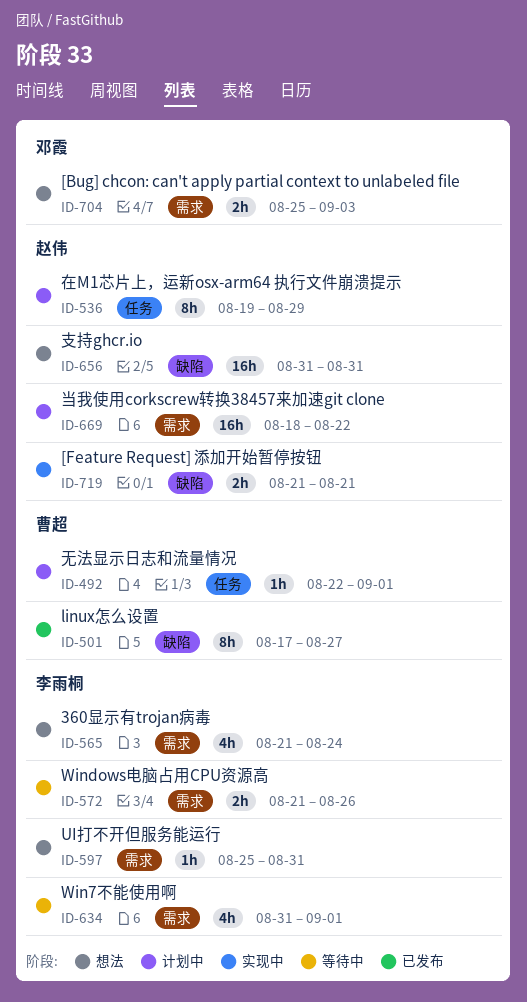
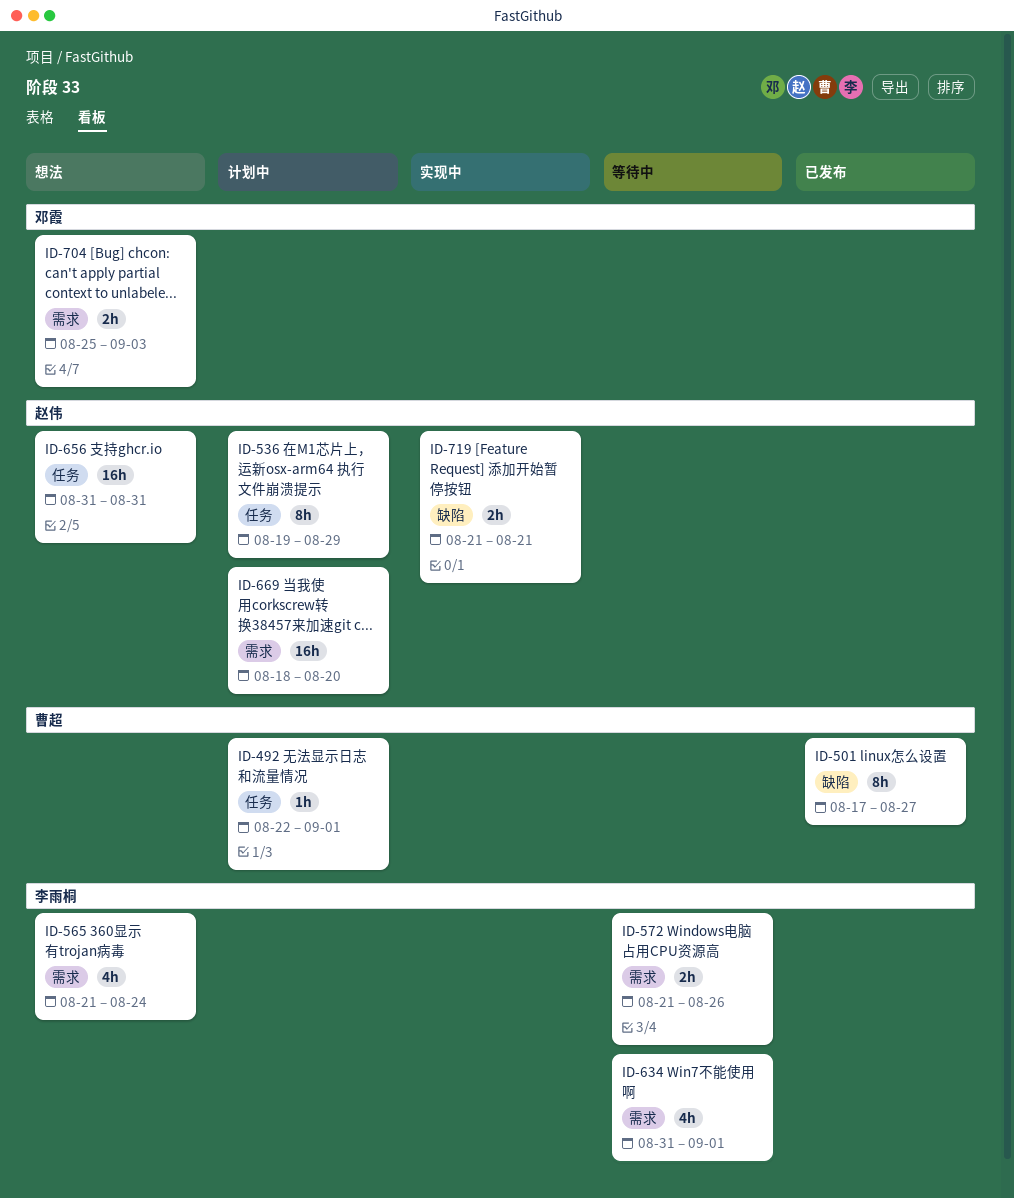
ID-597: present -> none
ID-656, label: 缺陷 -> 任务
ID-669, due: Aug 22 -> Aug 20

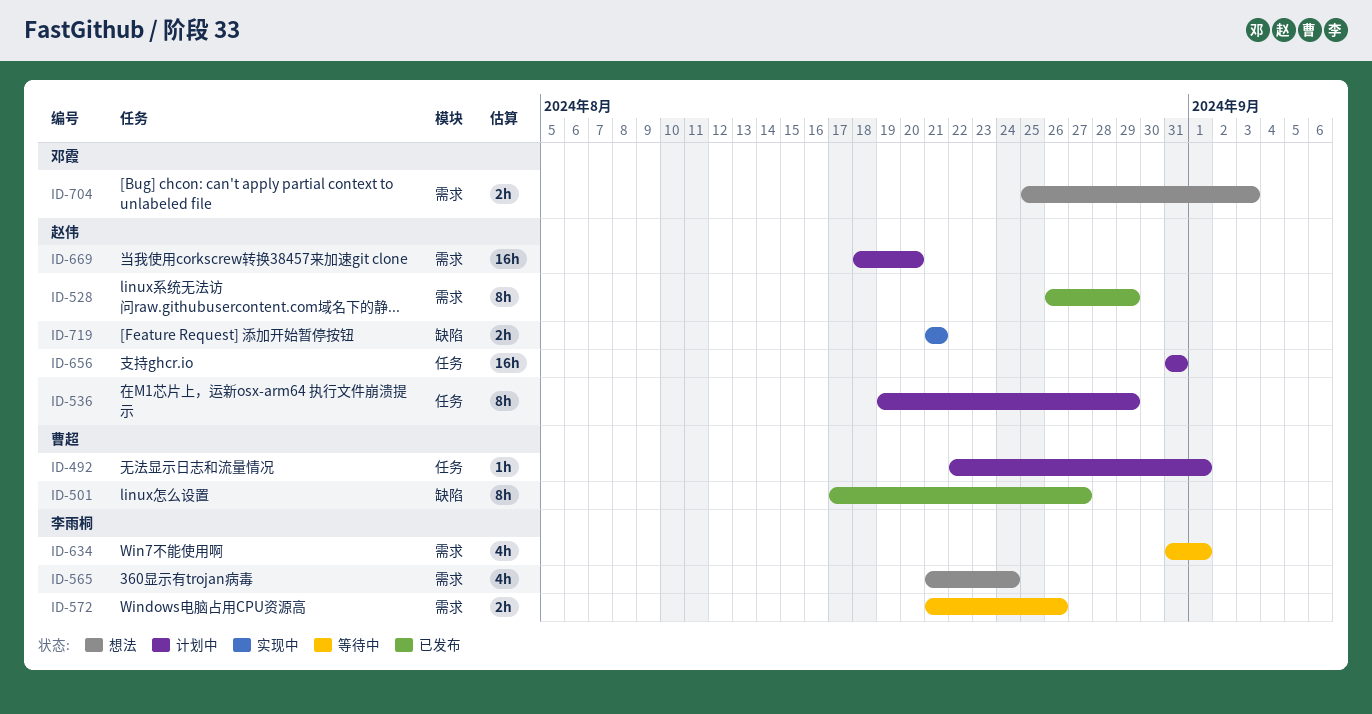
ID-528: none -> present
ID-656, status: 想法 -> 计划中

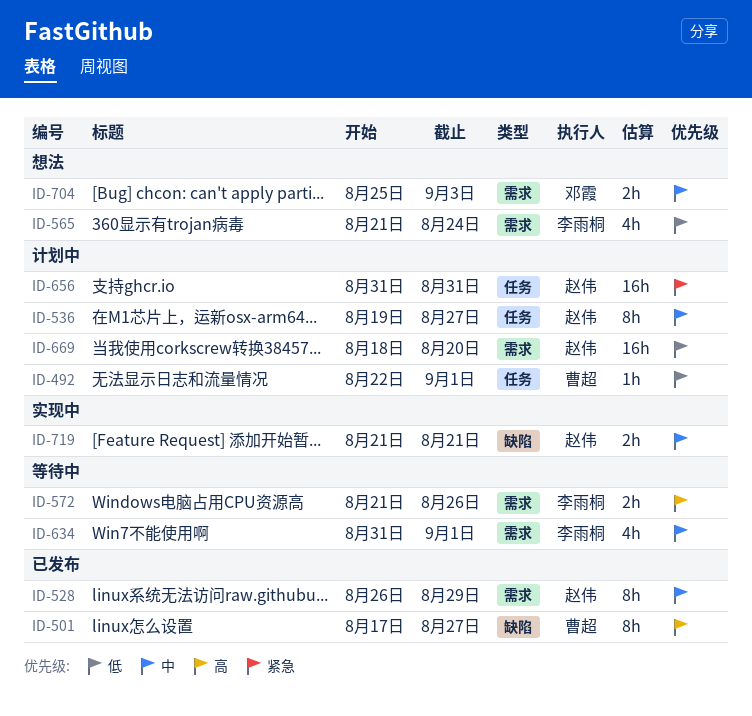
ID-536, due: Aug 29 -> Aug 27

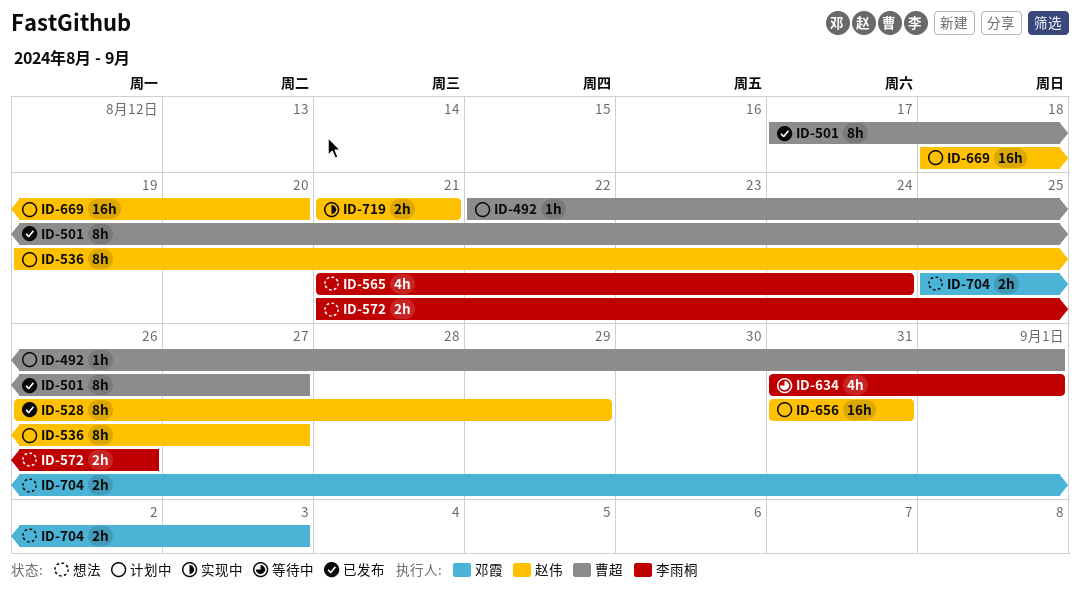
ID-572, status: 等待中 -> 想法

